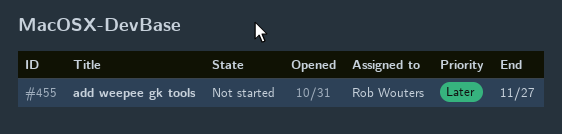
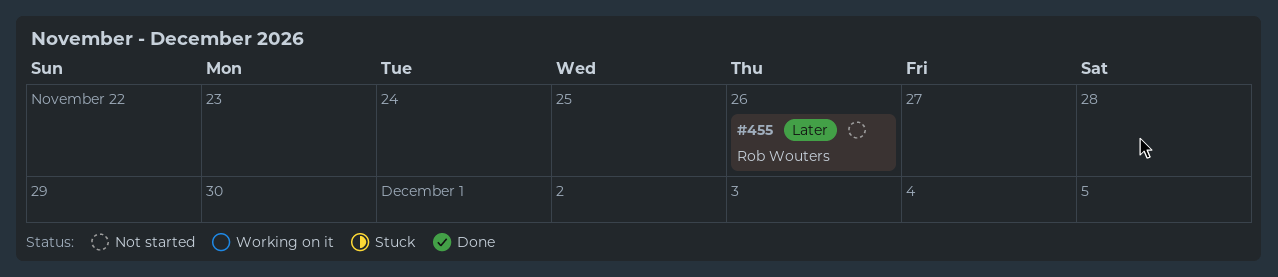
#455, due: Nov 27 -> Nov 26

